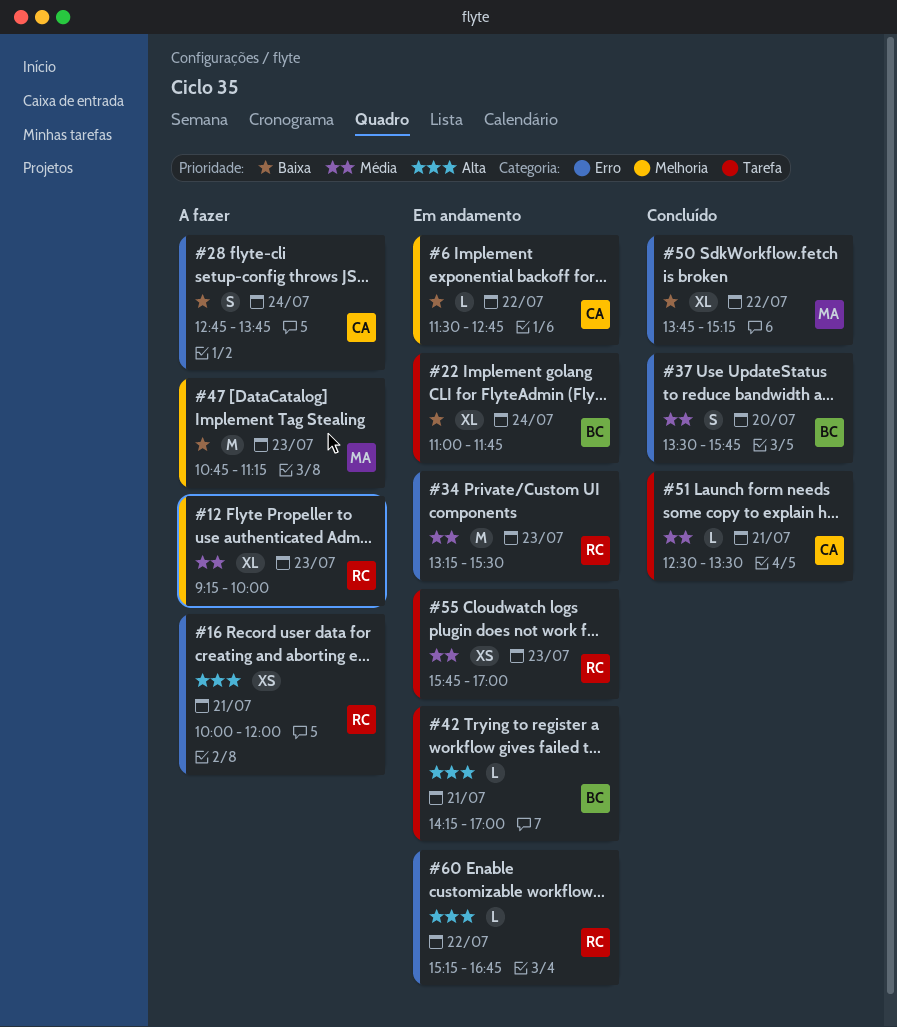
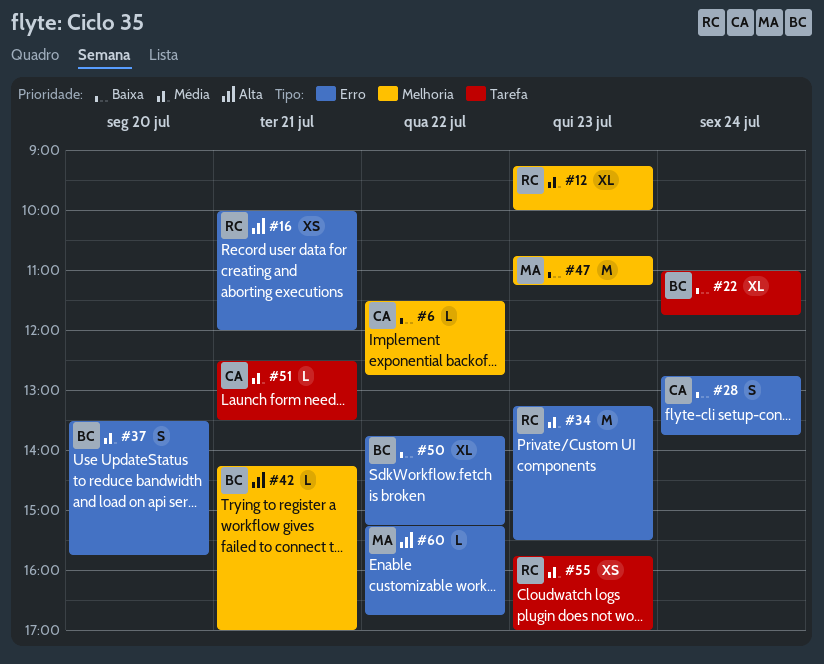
#42, label: Tarefa -> Melhoria
#50, owner: MA -> BC
#60, owner: RC -> MA

